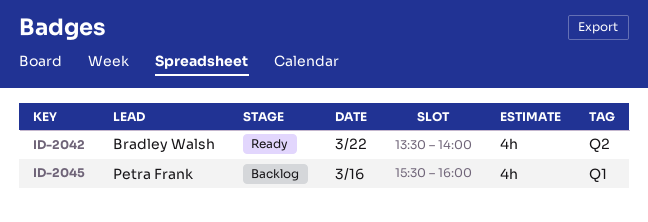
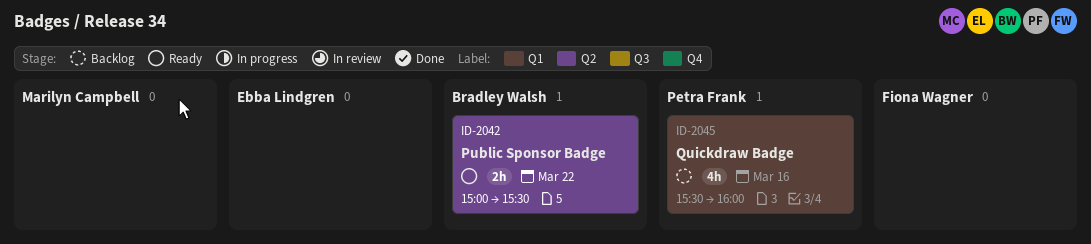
ID-2042, estimate: 4h -> 2h
ID-2042, begins: 13:30 -> 15:00
ID-2042, ends: 14:00 -> 15:30

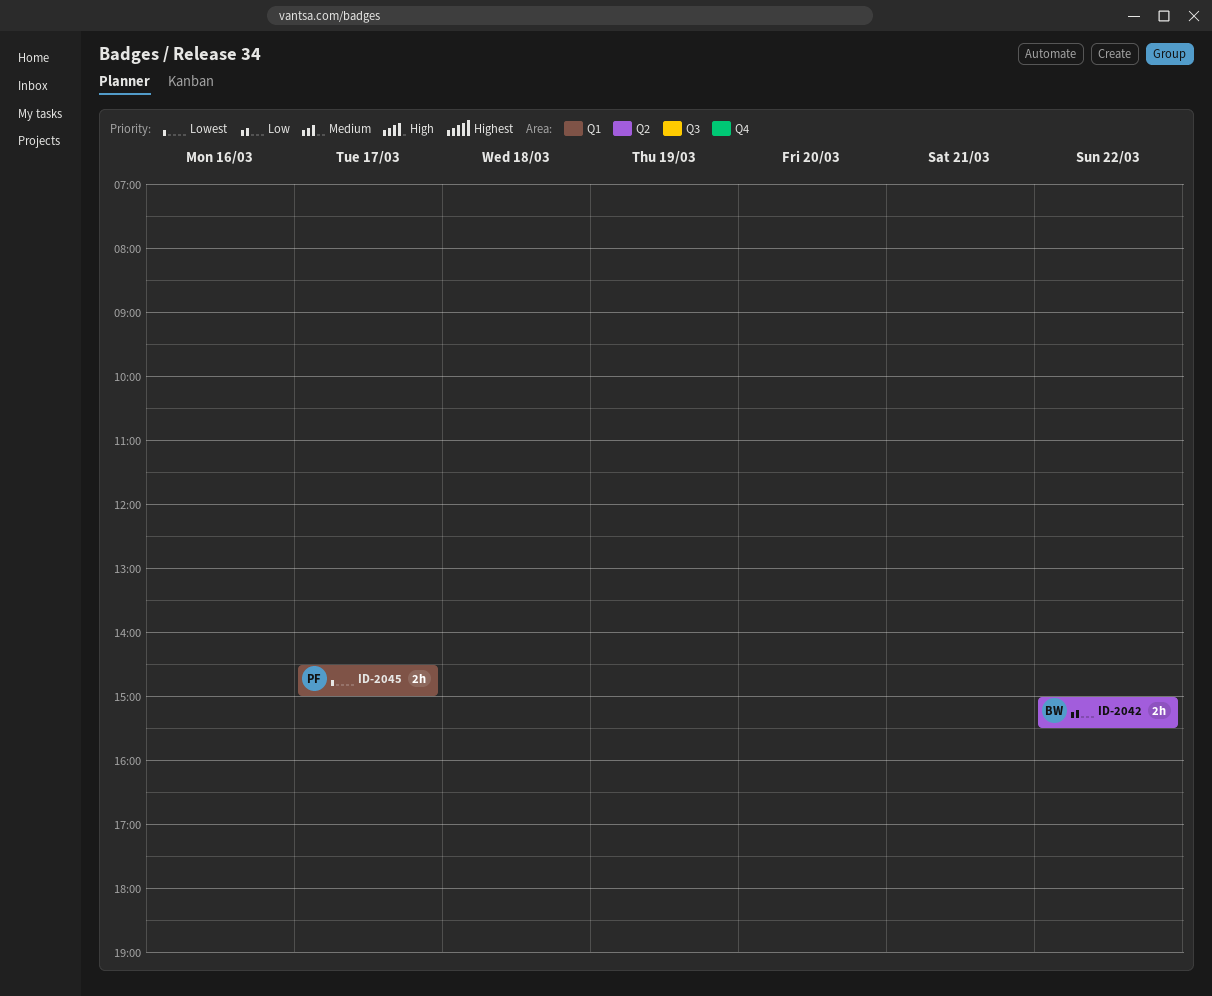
ID-2045, estimate: 4h -> 2h
ID-2045, day: Mar 16 -> Mar 17
ID-2045, begins: 15:30 -> 14:30
ID-2045, ends: 16:00 -> 15:00

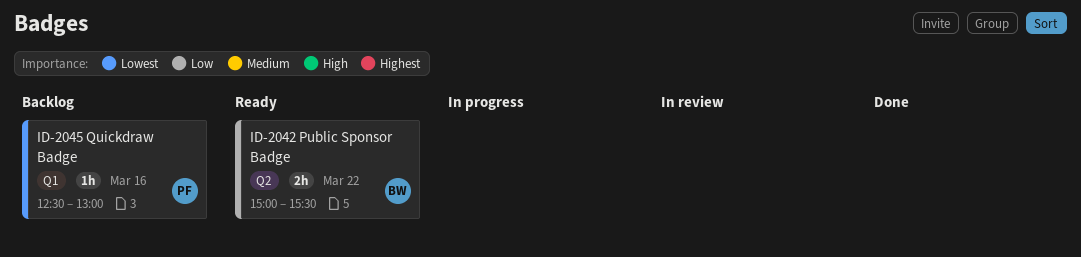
ID-2045, estimate: 2h -> 1h
ID-2045, day: Mar 17 -> Mar 16
ID-2045, begins: 14:30 -> 12:30
ID-2045, ends: 15:00 -> 13:00

